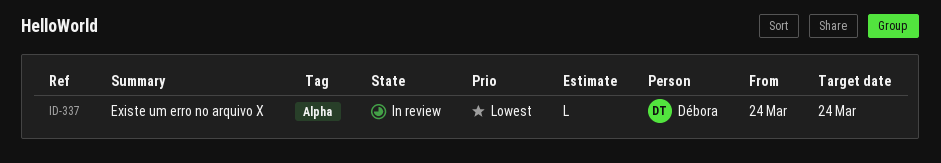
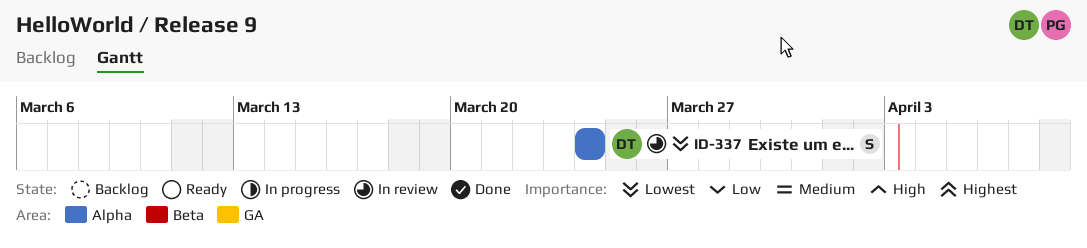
ID-337, estimate: L -> S

